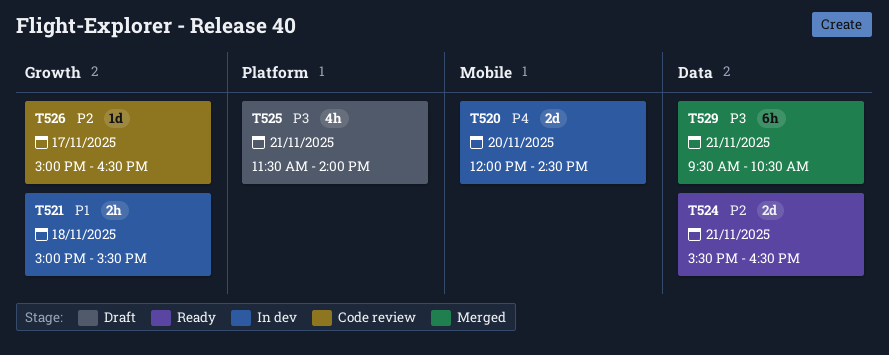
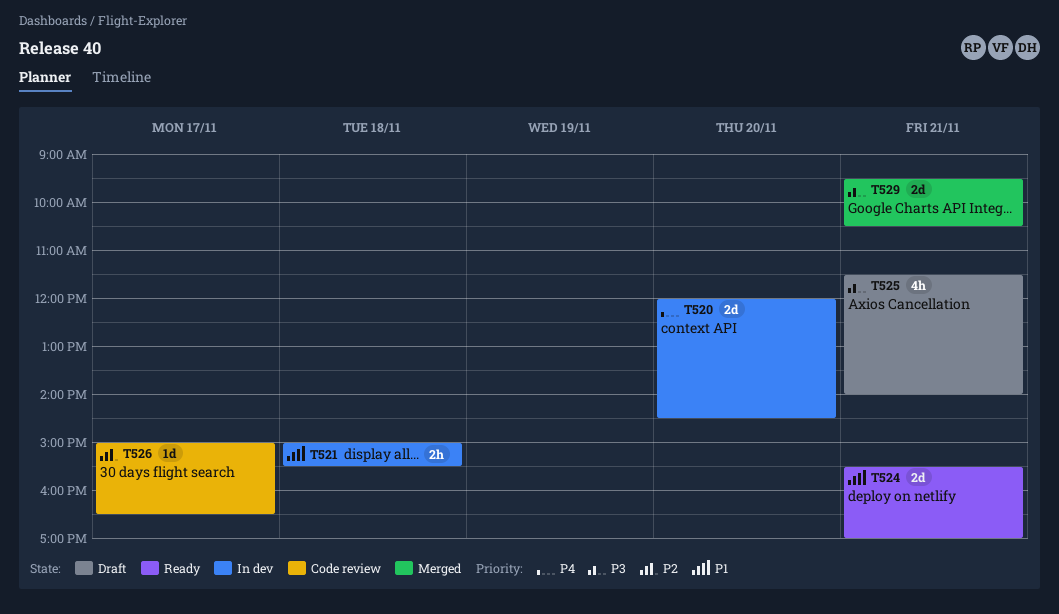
T524, priority: P2 -> P1
T524, ends: 16:30 -> 17:00
T529, estimate: 6h -> 2d

